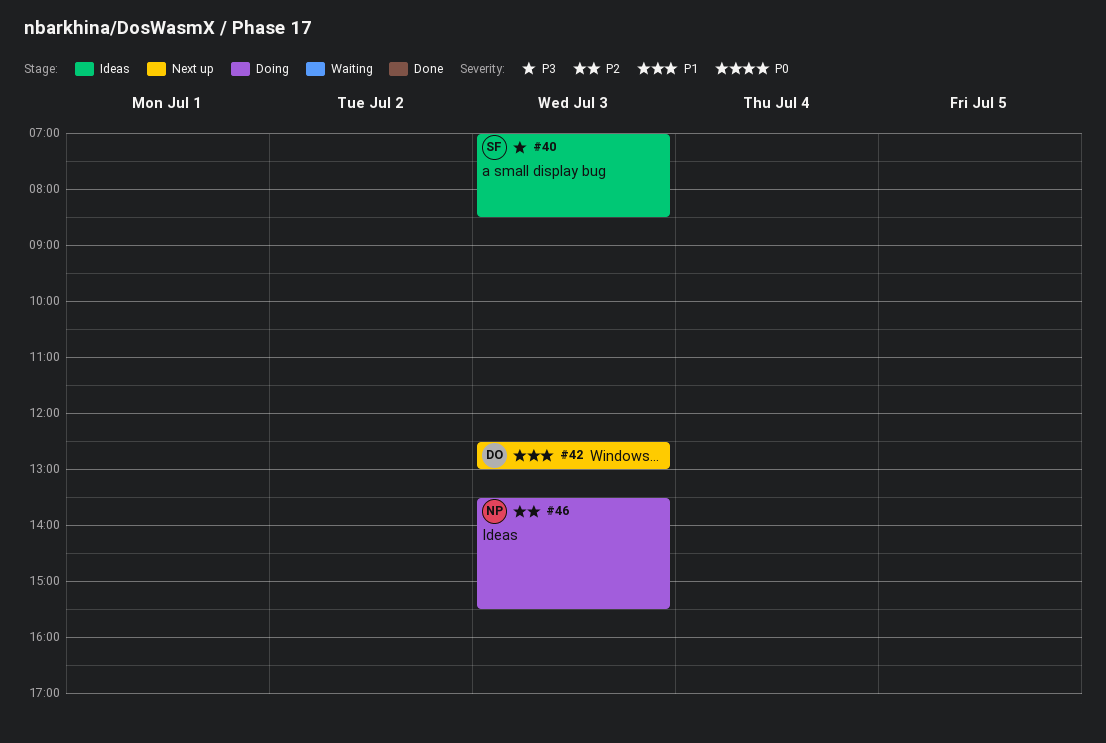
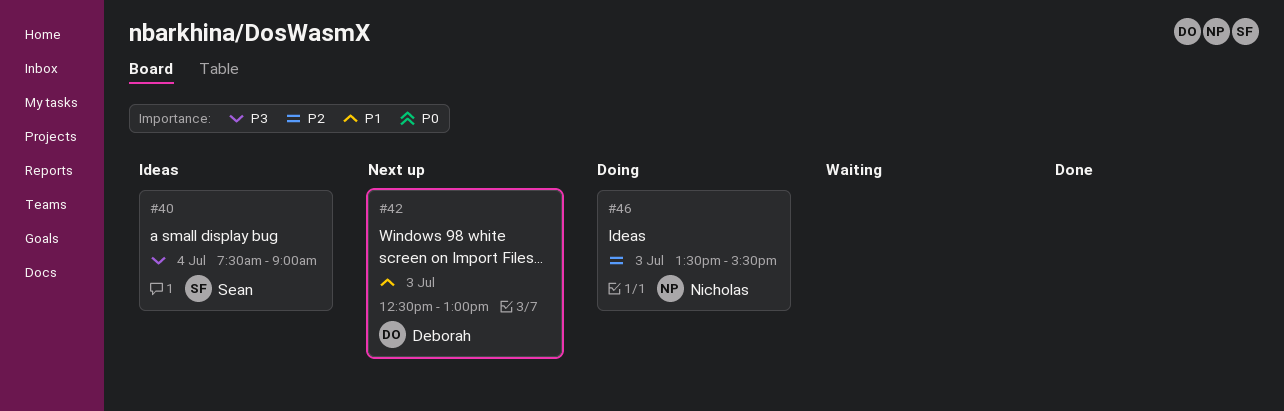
#40, day: Jul 3 -> Jul 4
#40, begins: 07:00 -> 07:30
#40, ends: 08:30 -> 09:00

